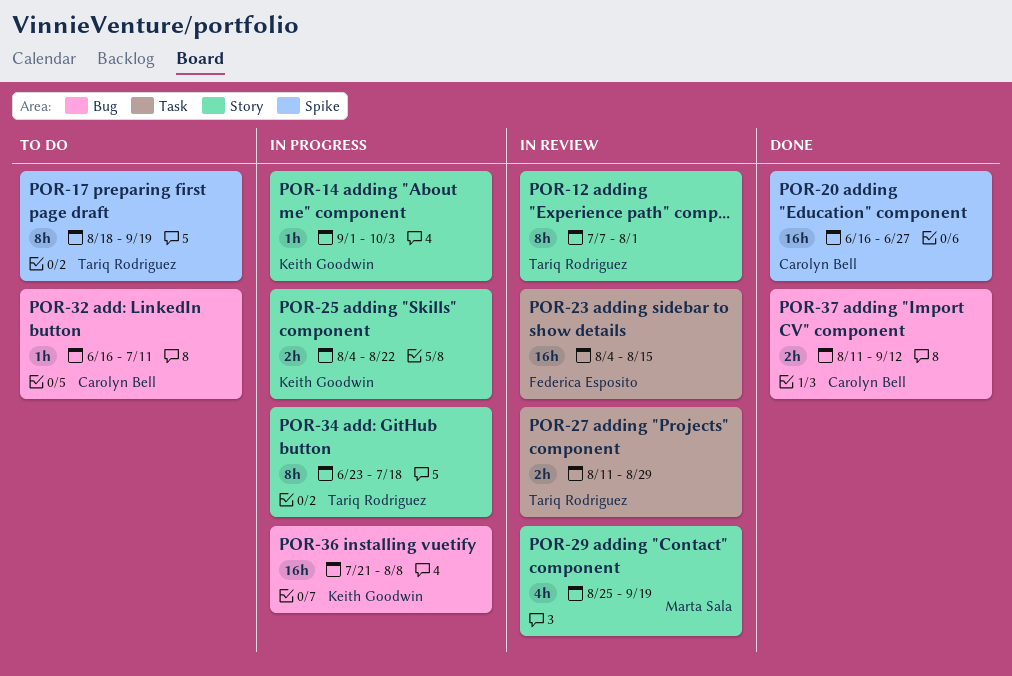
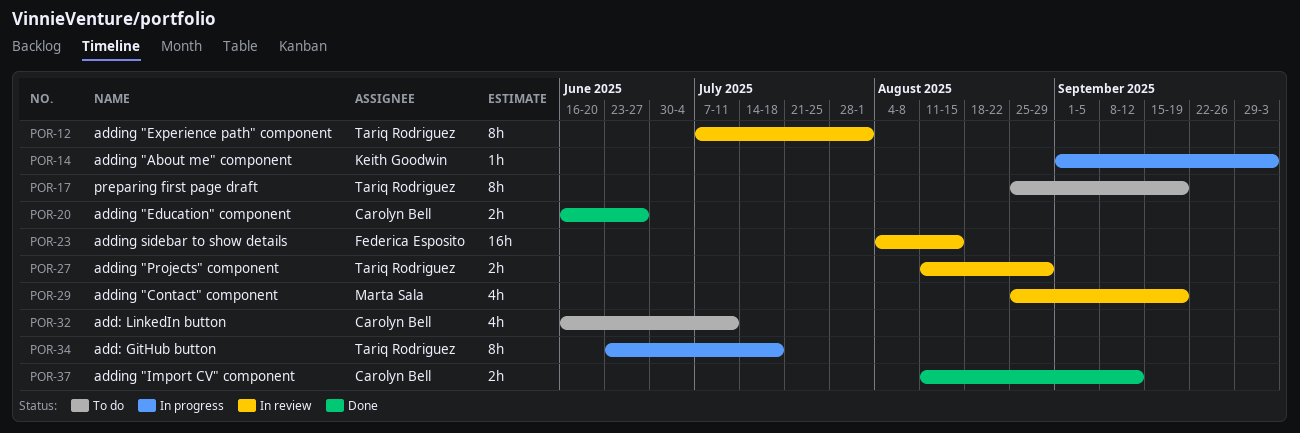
POR-17, start: Aug 18 -> Aug 25
POR-20, estimate: 16h -> 2h
POR-25: present -> none
POR-32, estimate: 1h -> 4h
POR-36: present -> none

